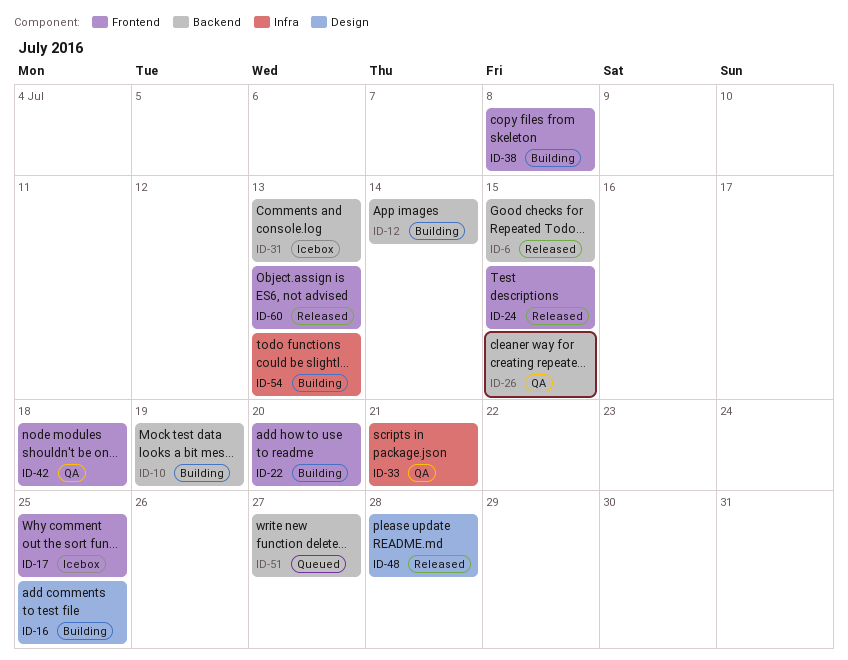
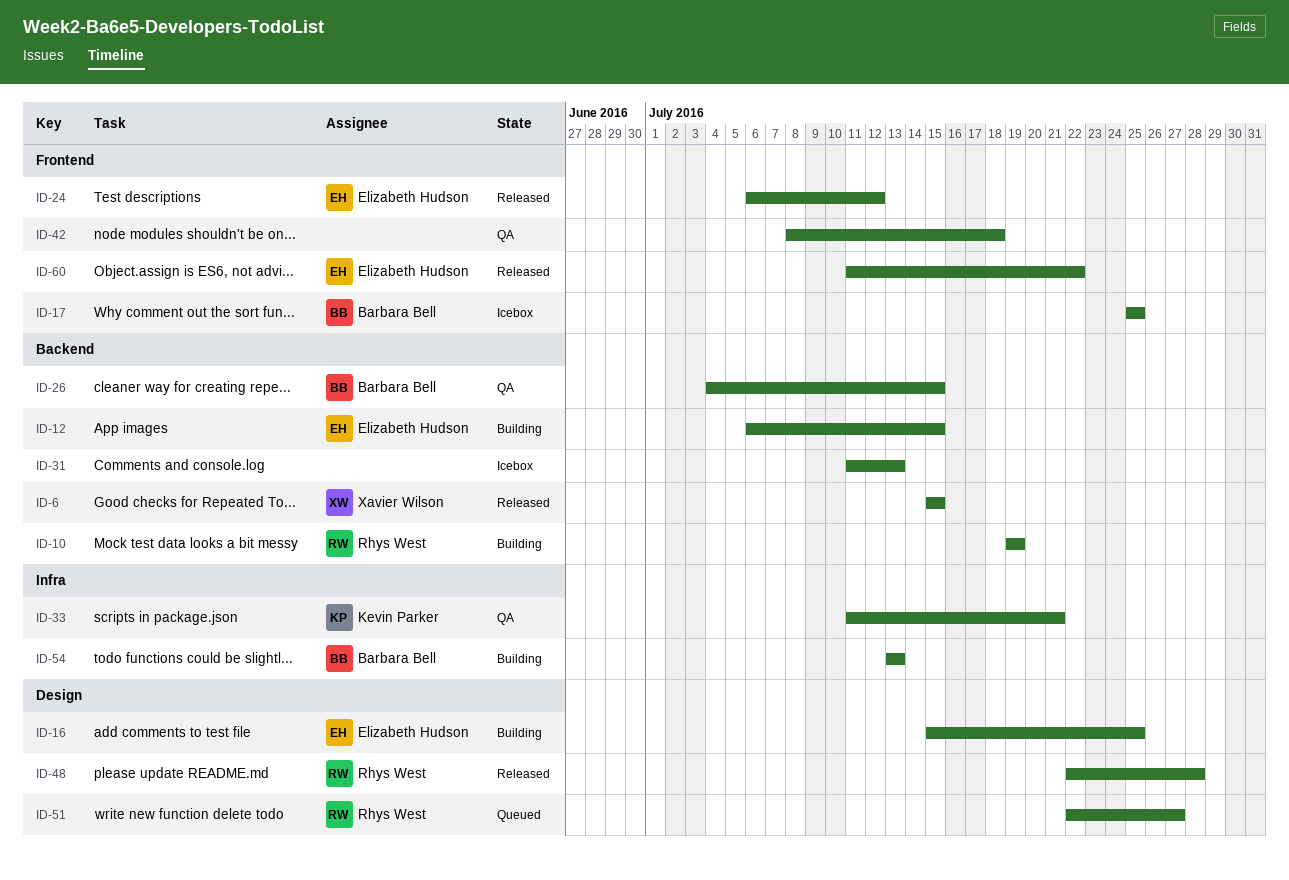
ID-12, due: Jul 14 -> Jul 15
ID-22: present -> none
ID-24, due: Jul 15 -> Jul 12
ID-38: present -> none
ID-51, label: Backend -> Design
ID-60, due: Jul 13 -> Jul 22

